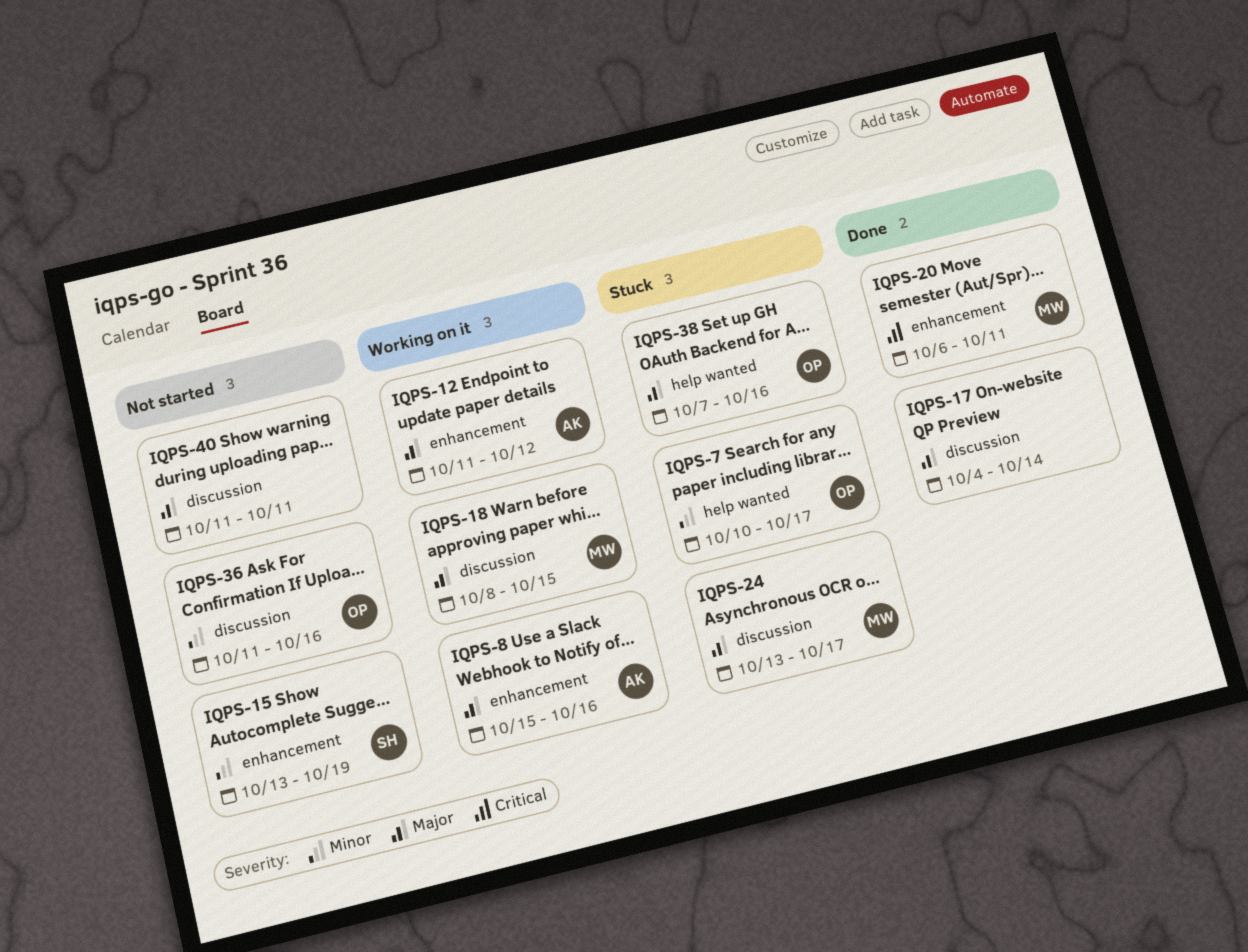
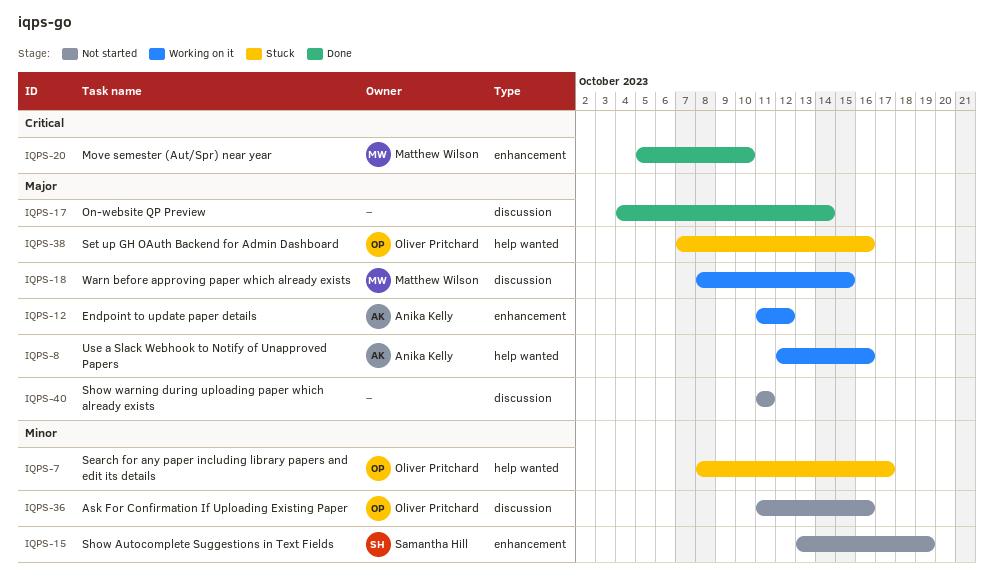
IQPS-7, start: Oct 10 -> Oct 8
IQPS-8, label: enhancement -> help wanted
IQPS-8, start: Oct 15 -> Oct 12
IQPS-20, start: Oct 6 -> Oct 5
IQPS-20, due: Oct 11 -> Oct 10
IQPS-24: present -> none

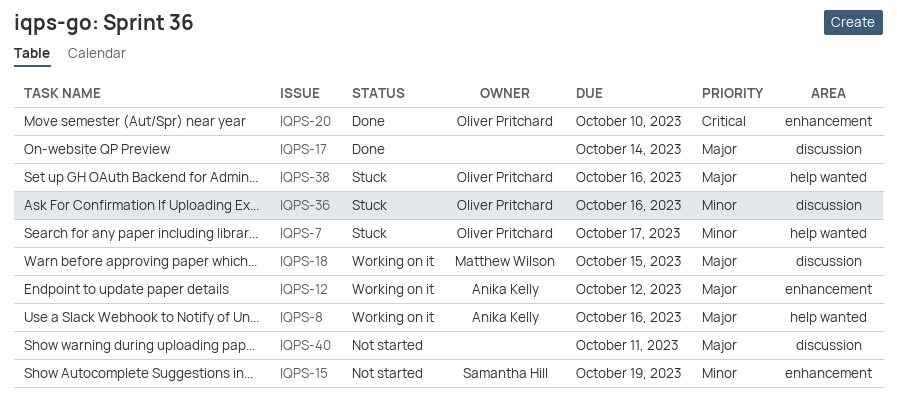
IQPS-20, owner: Matthew Wilson -> Oliver Pritchard
IQPS-36, status: Not started -> Stuck

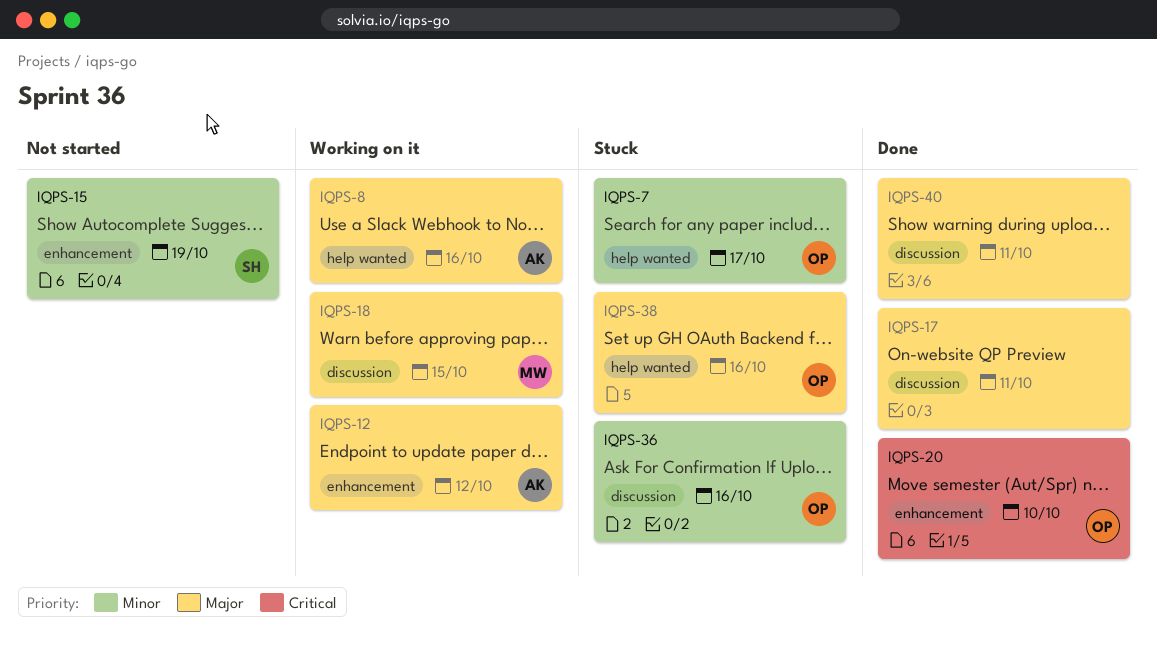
IQPS-17, due: Oct 14 -> Oct 11
IQPS-40, status: Not started -> Done

